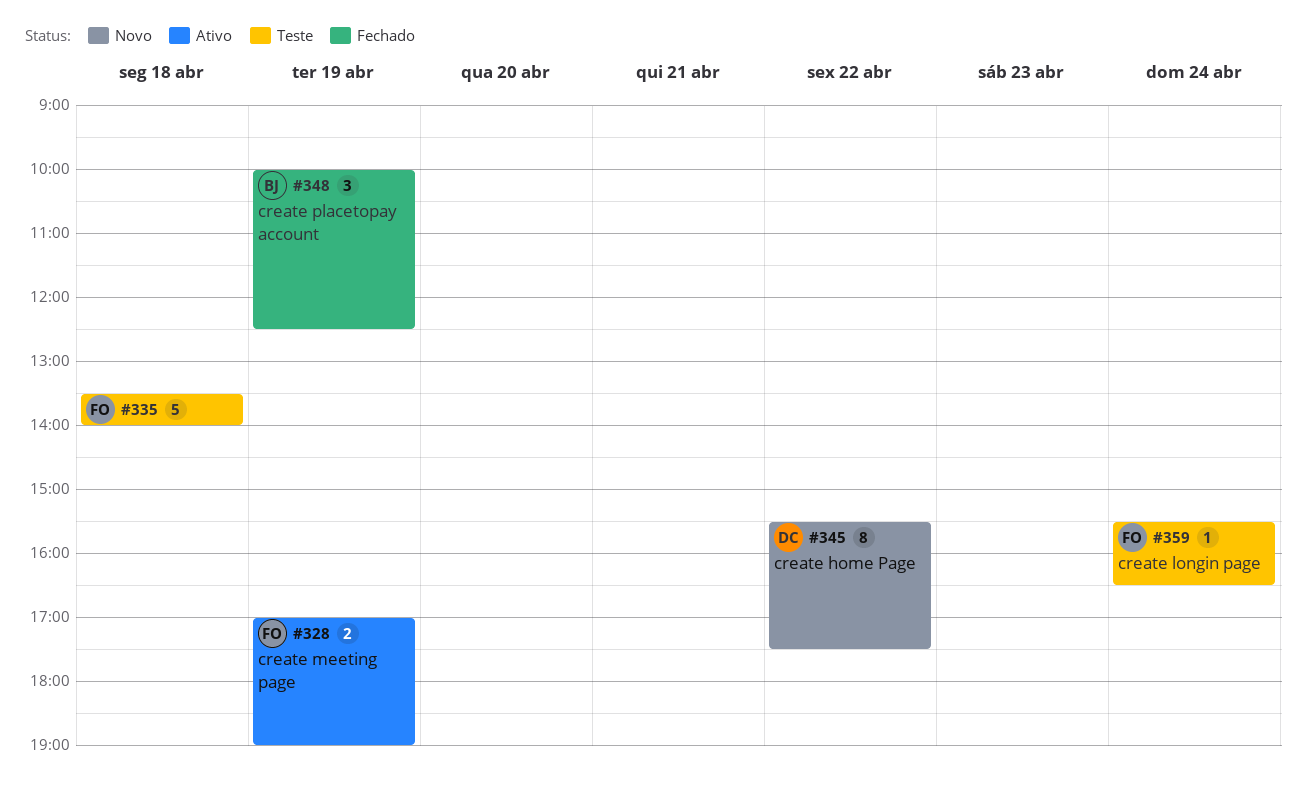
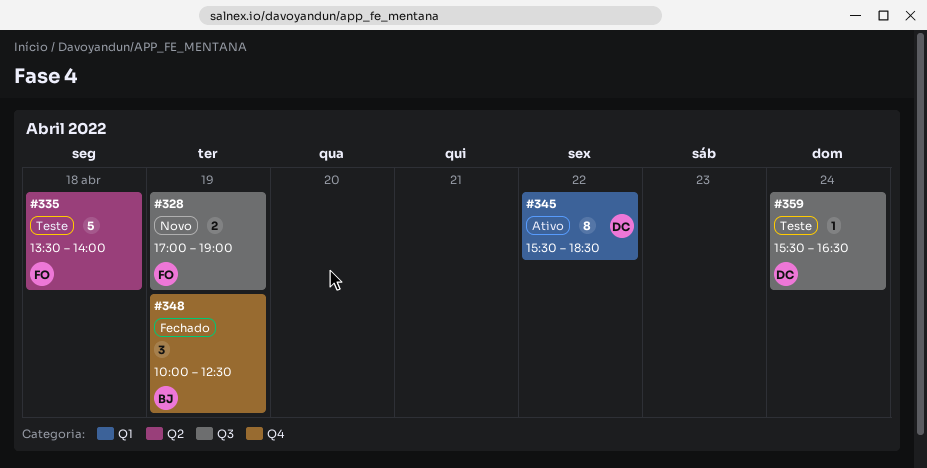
#328, status: Ativo -> Novo
#345, status: Novo -> Ativo
#345, ends: 17:30 -> 18:30
#359, owner: FO -> DC

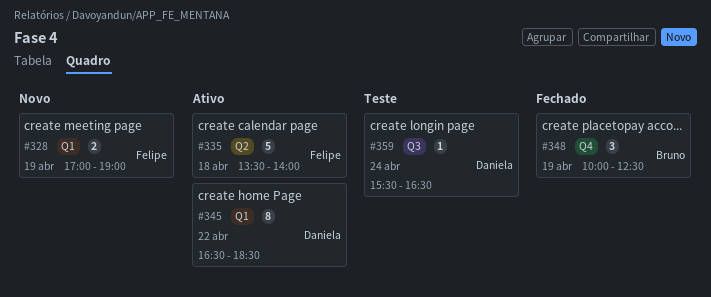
#328, label: Q3 -> Q1
#335, status: Teste -> Ativo
#345, begins: 15:30 -> 16:30

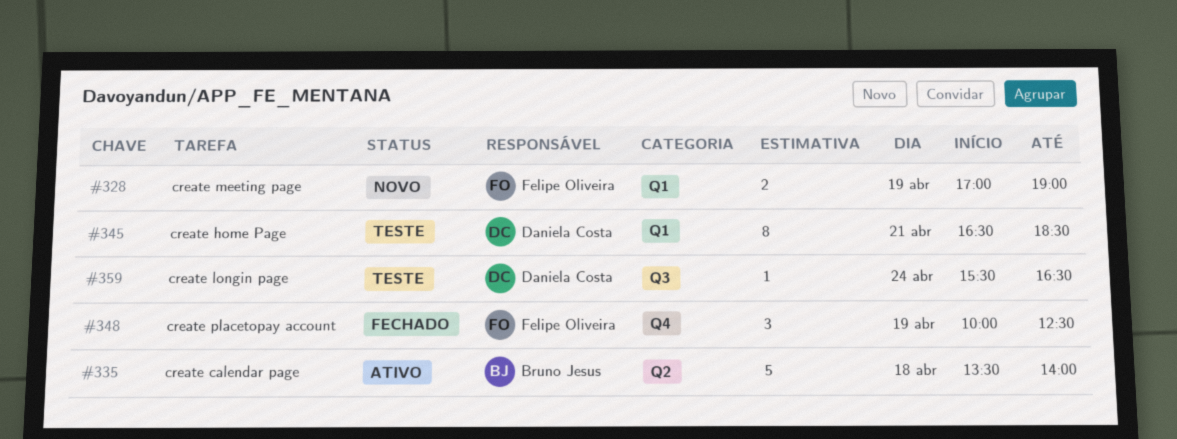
#335, owner: Felipe Oliveira -> Bruno Jesus
#345, status: Ativo -> Teste
#345, day: Apr 22 -> Apr 21
#348, owner: Bruno Jesus -> Felipe Oliveira

